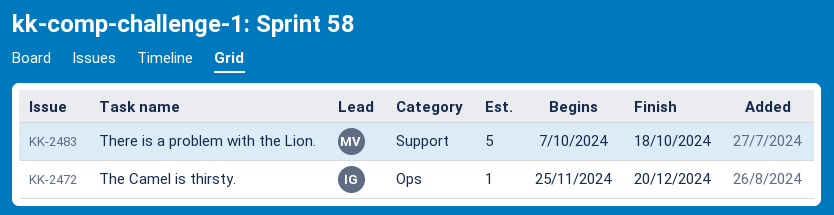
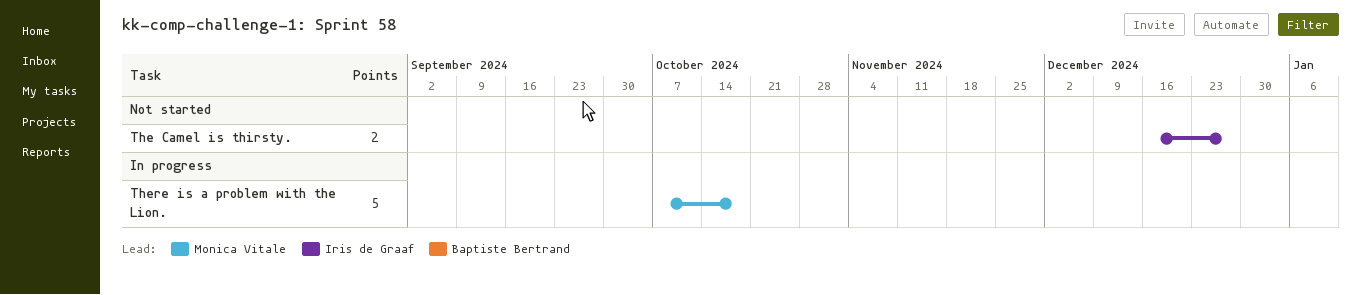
The Camel is thirsty., estimate: 1 -> 2
The Camel is thirsty., start: Nov 25 -> Dec 16
The Camel is thirsty., due: Dec 20 -> Dec 27

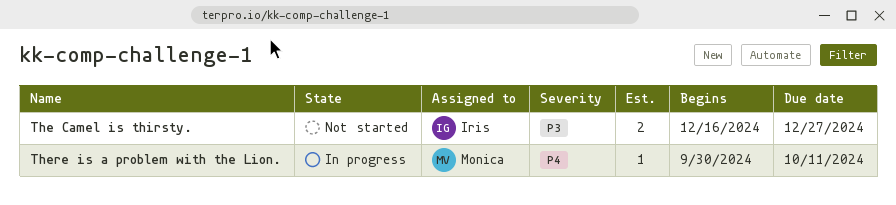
There is a problem with the Lion., estimate: 5 -> 1
There is a problem with the Lion., start: Oct 7 -> Sep 30
There is a problem with the Lion., due: Oct 18 -> Oct 11

